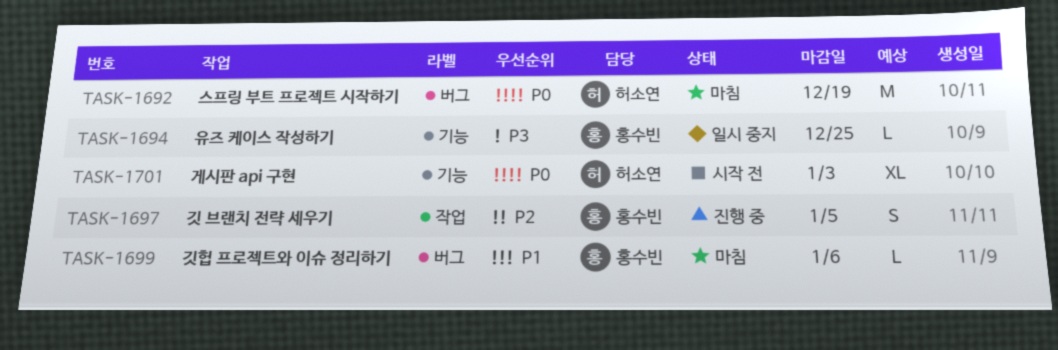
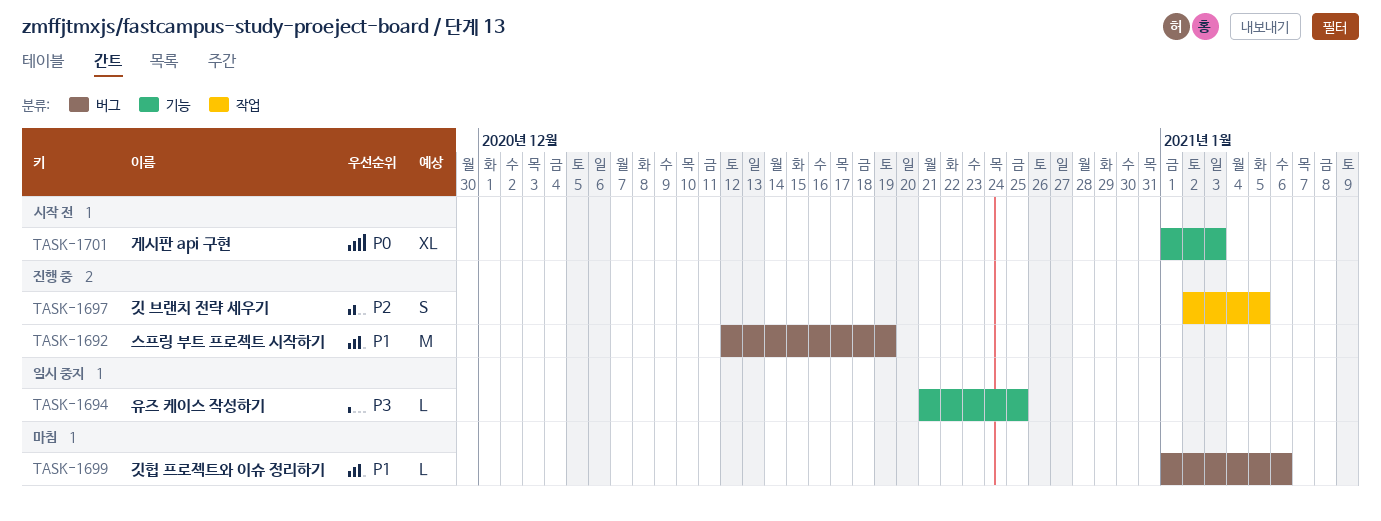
TASK-1692, status: 마침 -> 진행 중
TASK-1692, priority: P0 -> P1

